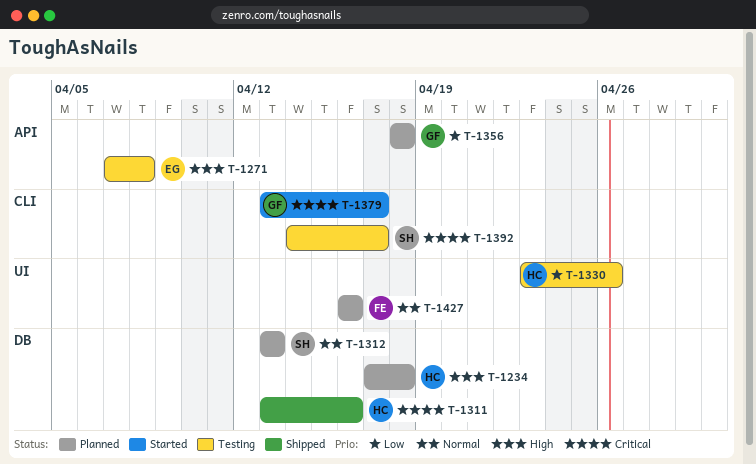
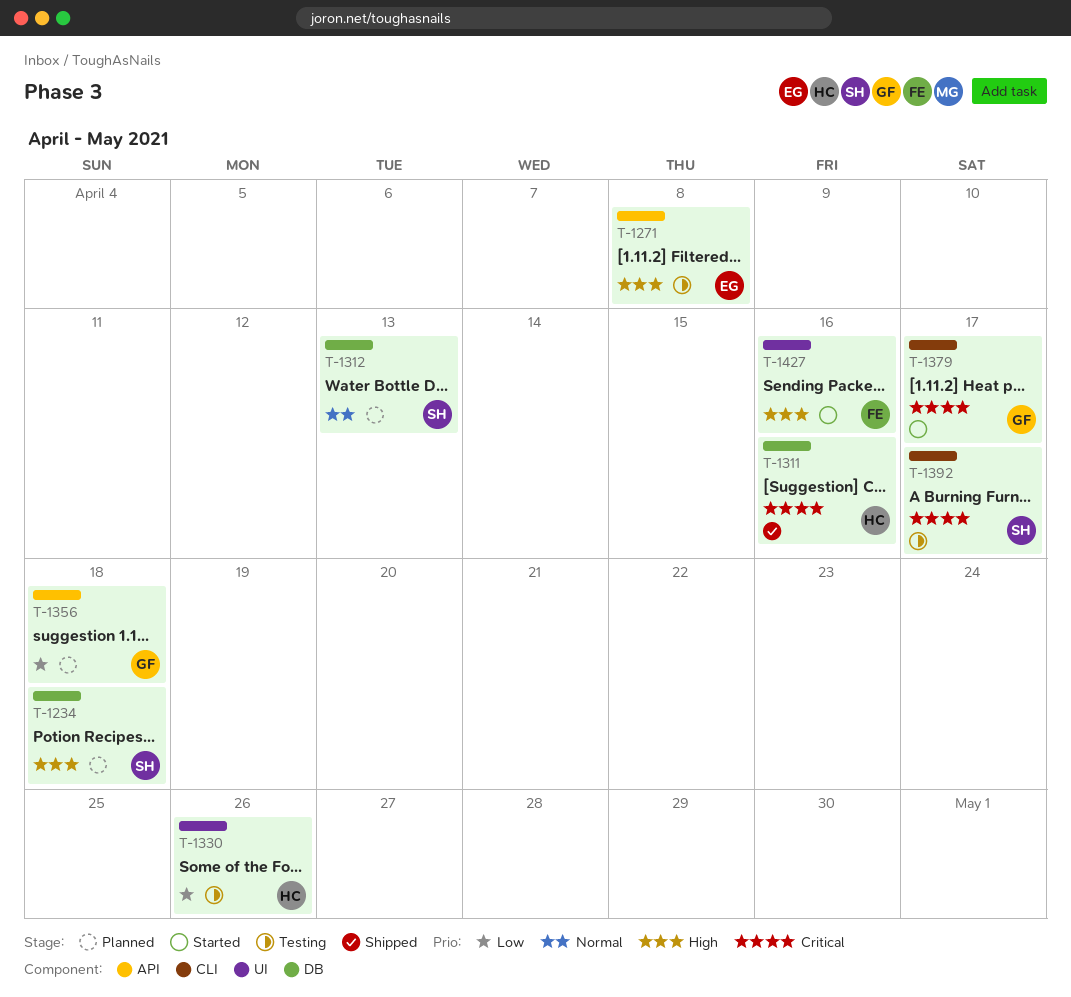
T-1234, owner: HC -> SH
T-1427, status: Planned -> Started
T-1427, priority: Normal -> High

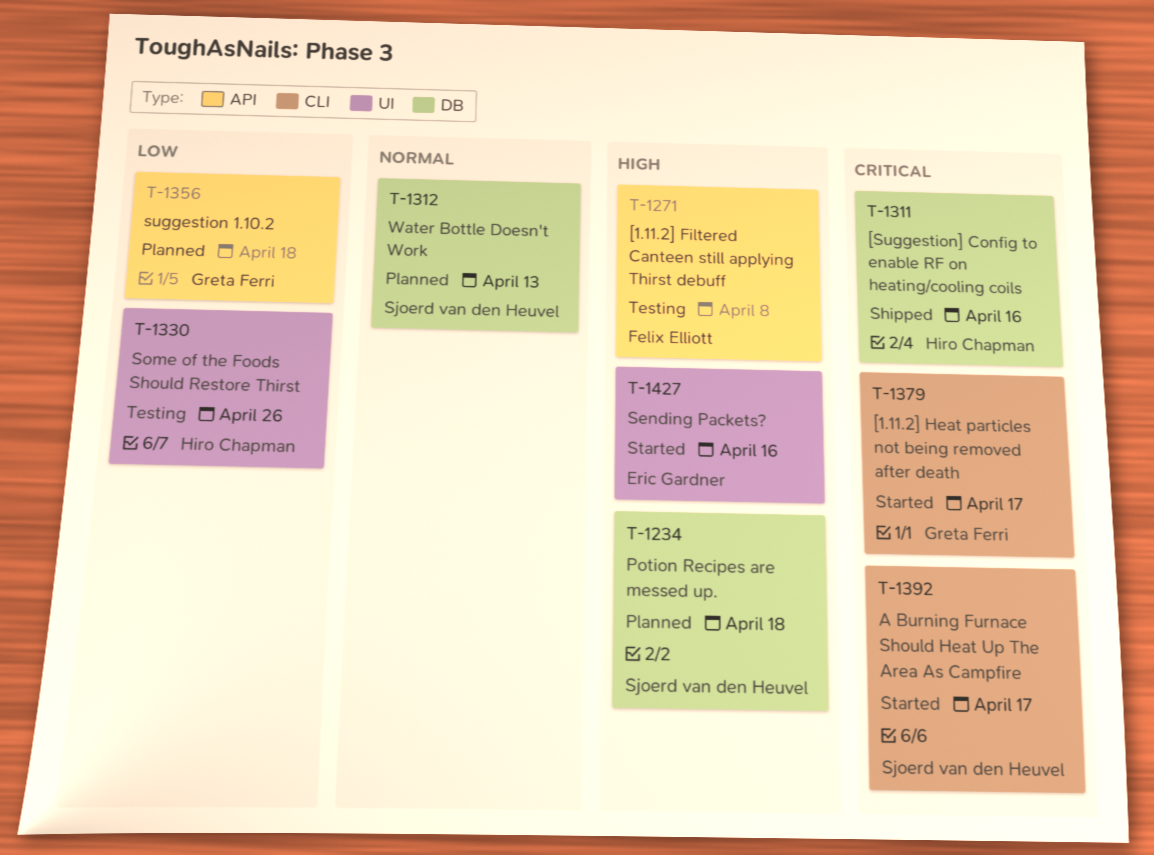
T-1271, owner: Eric Gardner -> Felix Elliott
T-1392, status: Testing -> Started
T-1427, owner: Felix Elliott -> Eric Gardner

